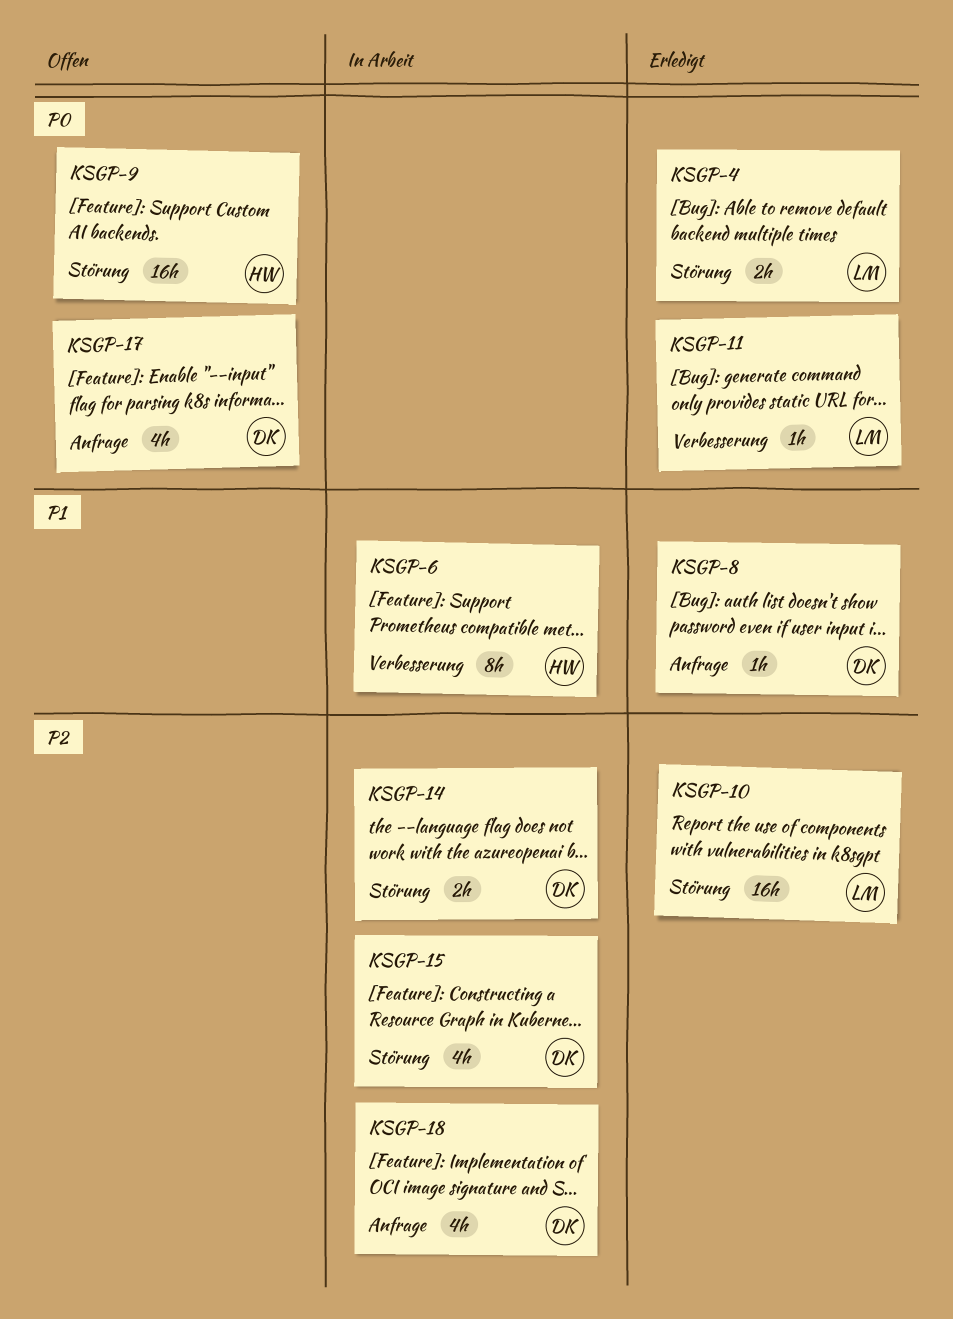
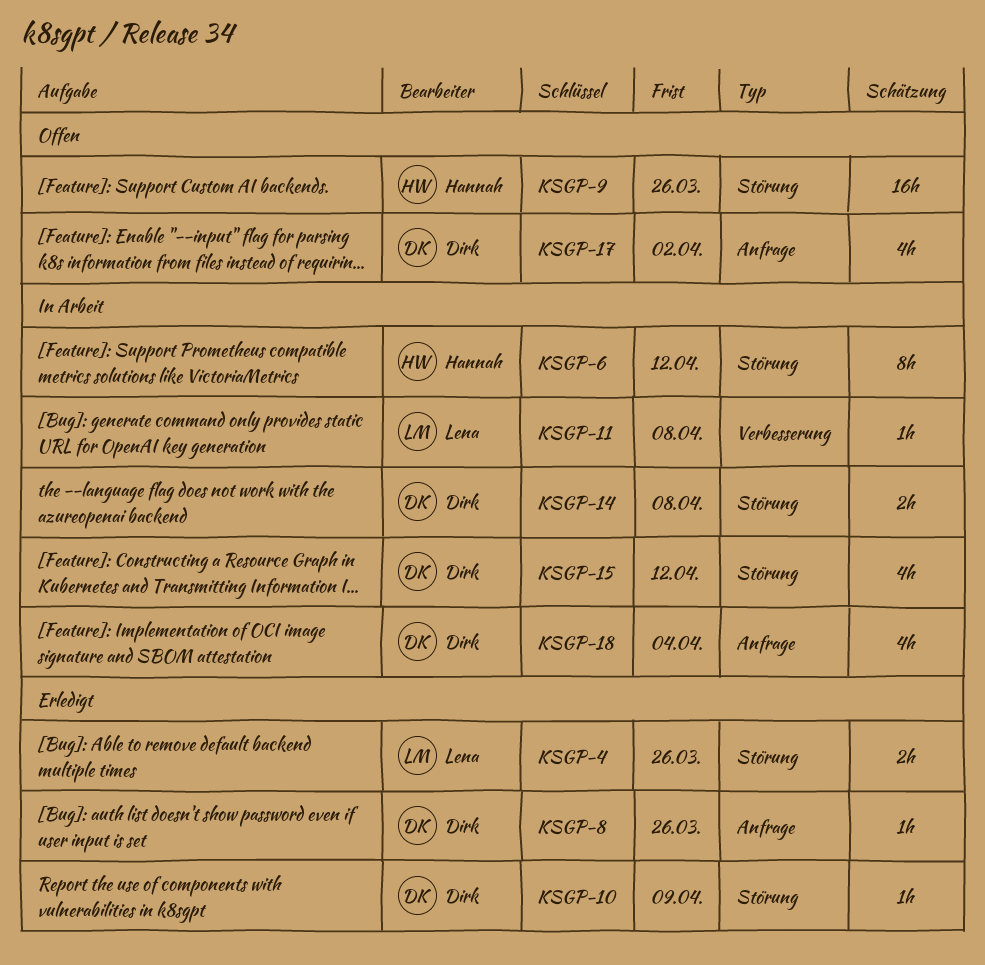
KSGP-6, label: Verbesserung -> Störung
KSGP-10, owner: Lena -> Dirk
KSGP-10, estimate: 16h -> 1h
KSGP-11, status: Erledigt -> In Arbeit

